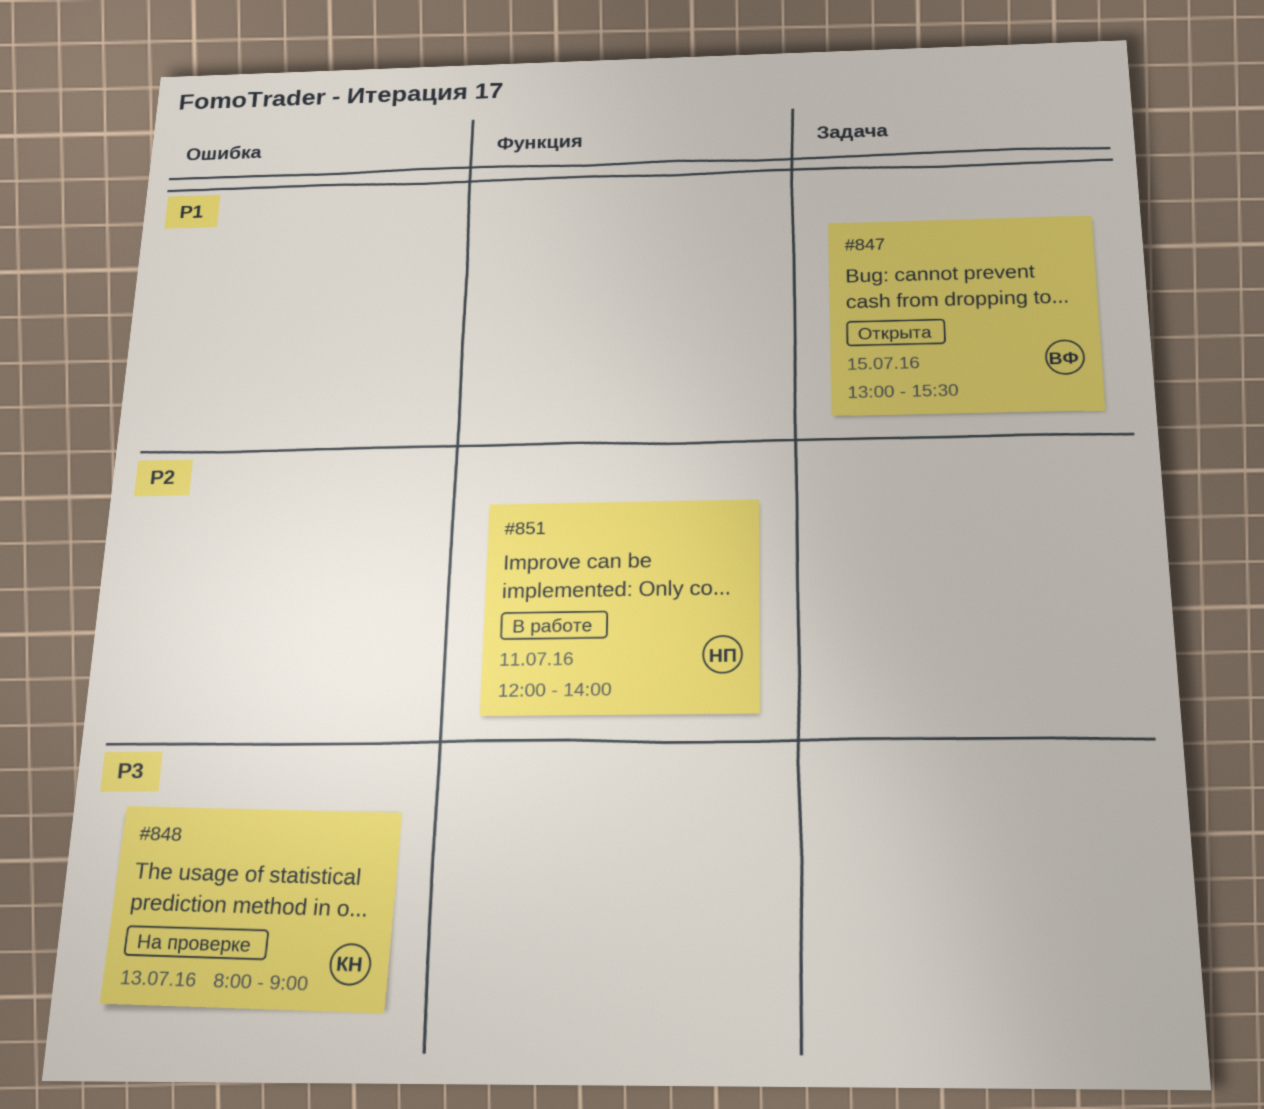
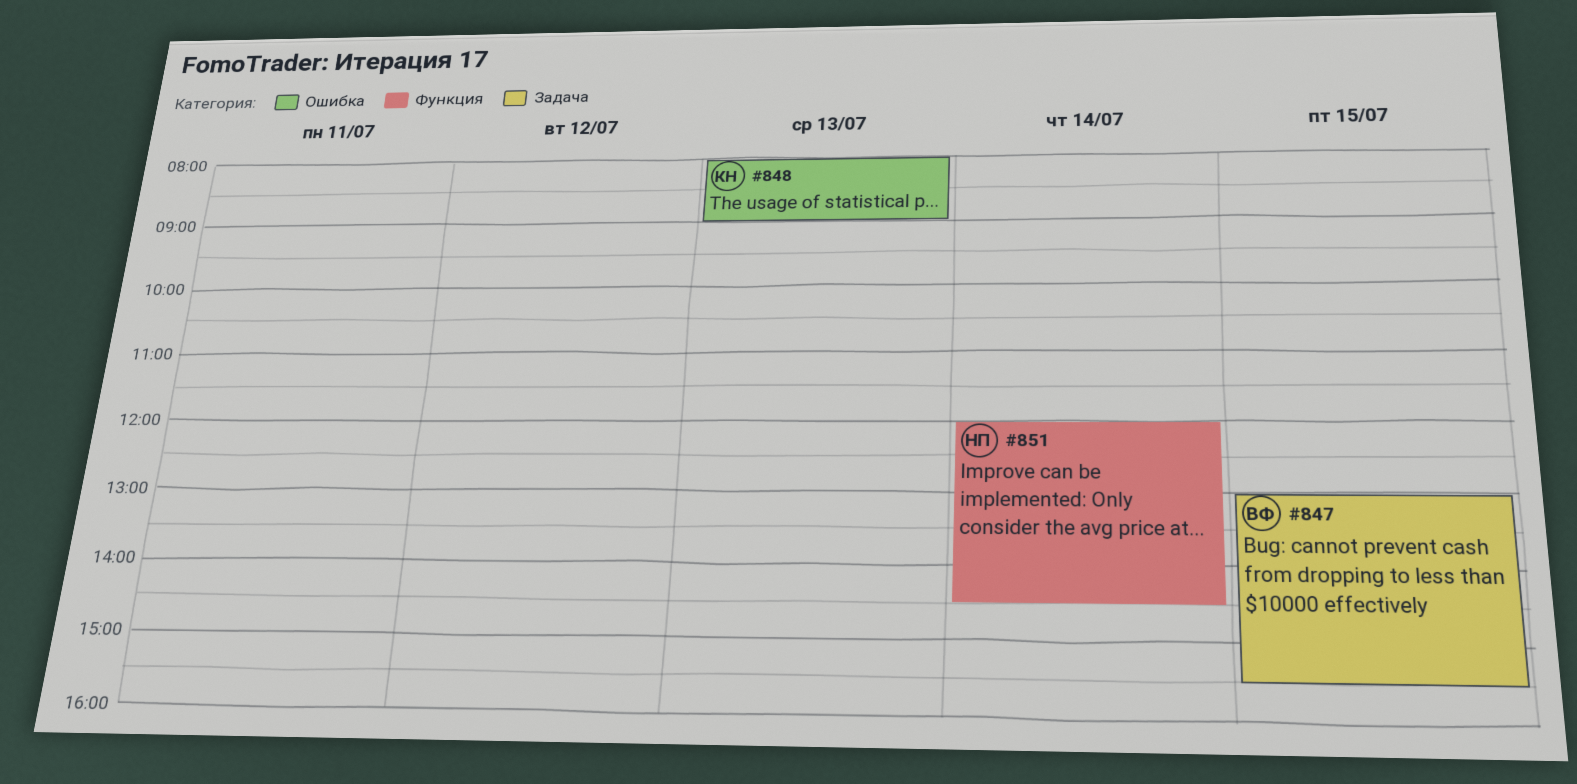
#851, day: Jul 11 -> Jul 14
#851, ends: 14:00 -> 14:30

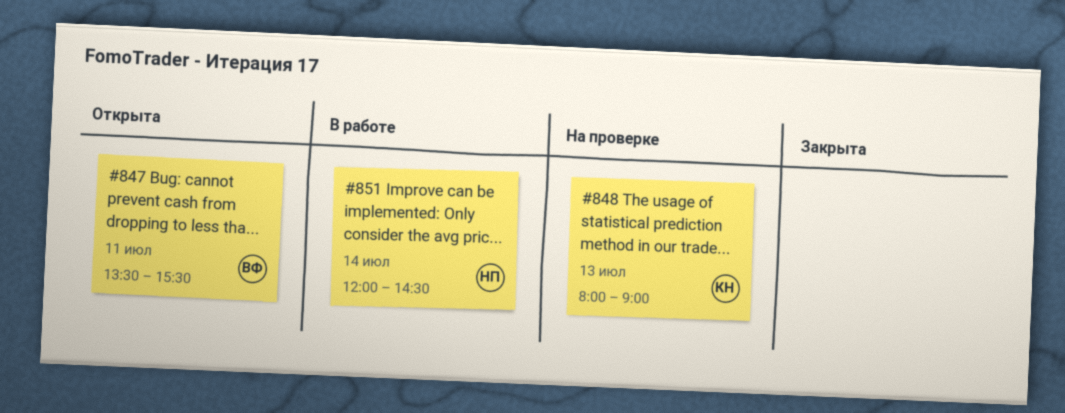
#847, day: Jul 15 -> Jul 11
#847, begins: 13:00 -> 13:30

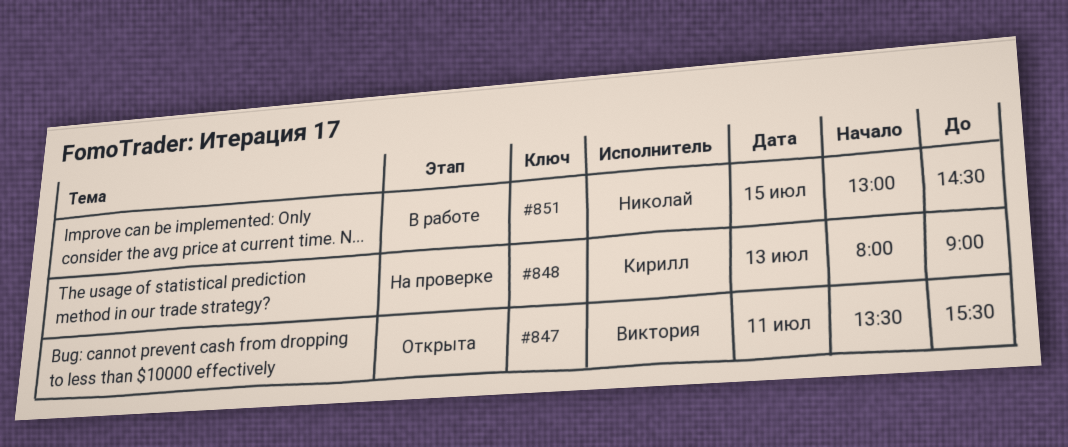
#851, day: Jul 14 -> Jul 15
#851, begins: 12:00 -> 13:00

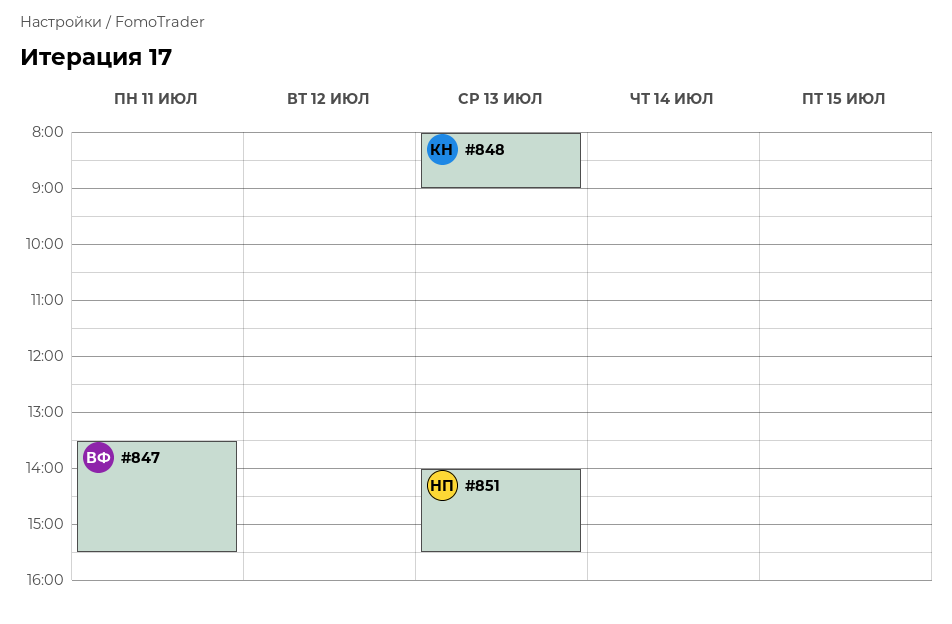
#851, day: Jul 15 -> Jul 13
#851, begins: 13:00 -> 14:00
#851, ends: 14:30 -> 15:30

